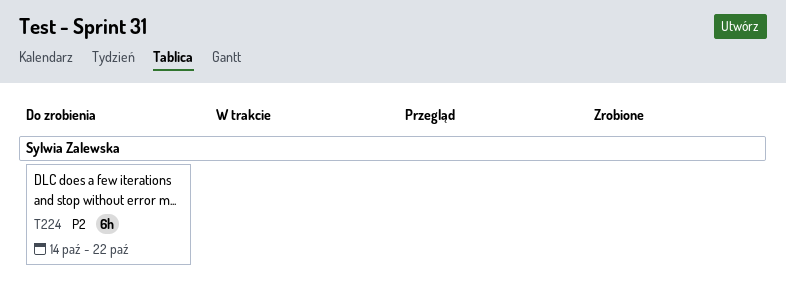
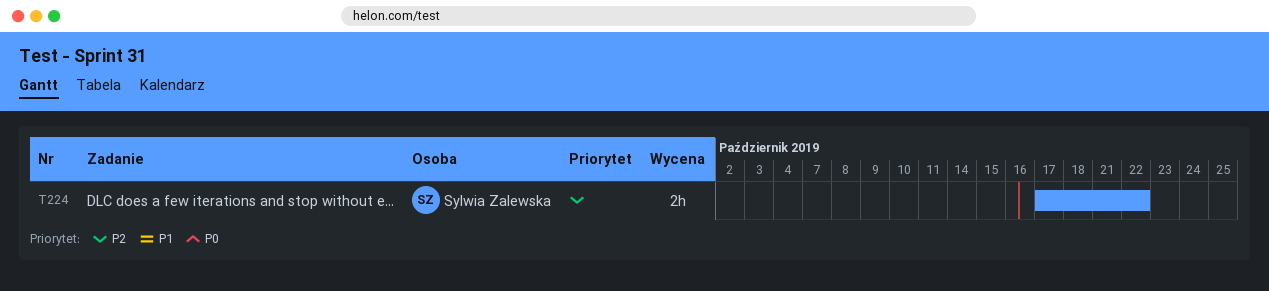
T224, estimate: 6h -> 2h
T224, start: Oct 14 -> Oct 17

